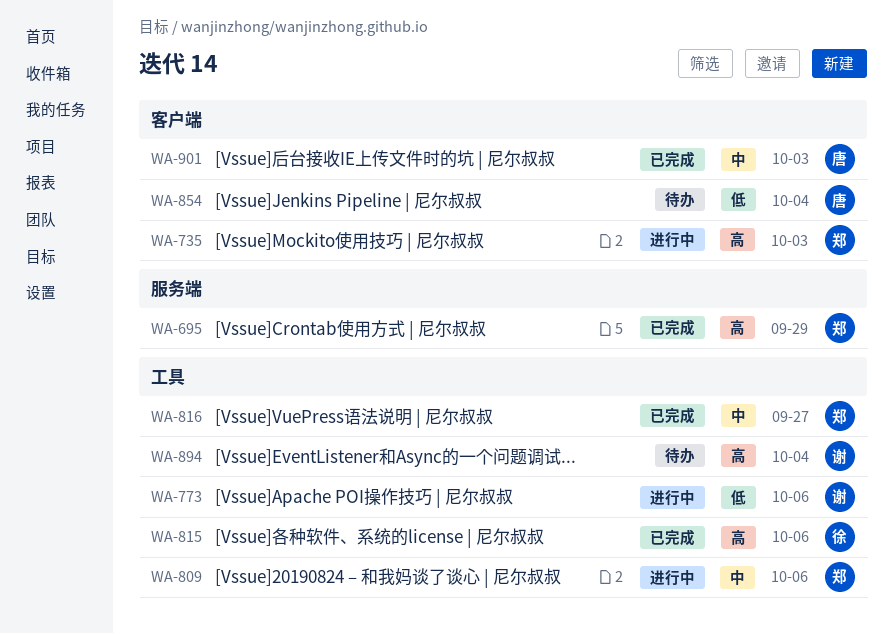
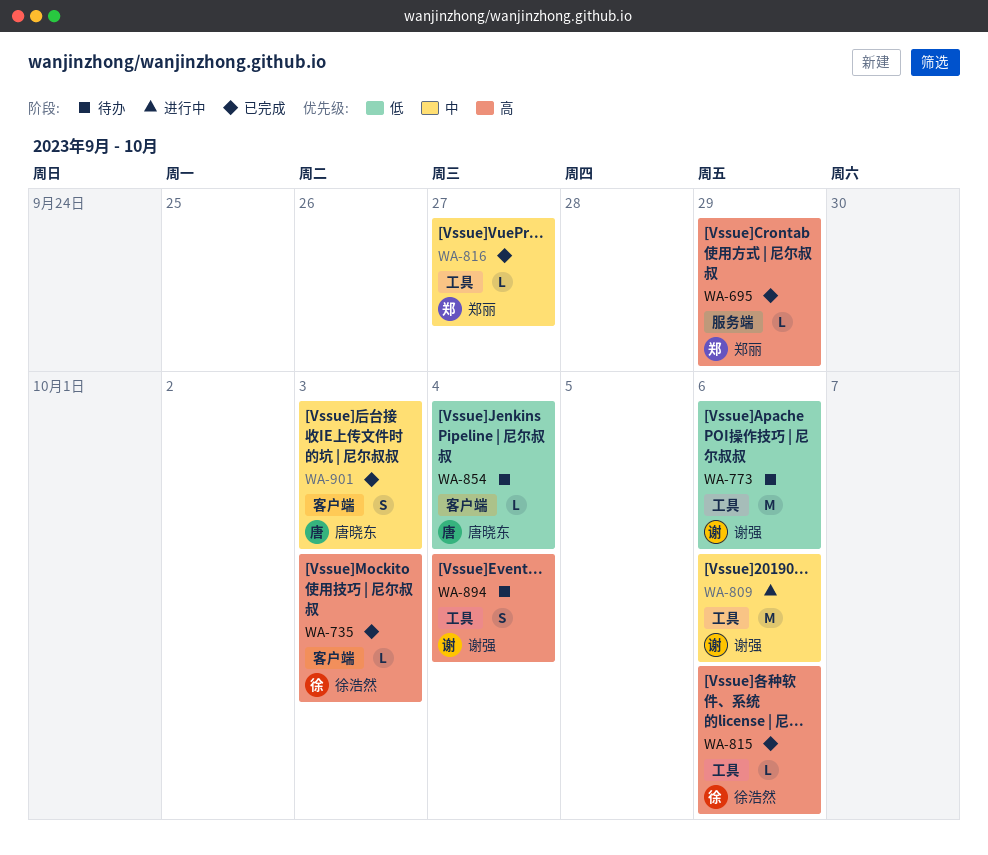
WA-735, status: 进行中 -> 已完成
WA-735, owner: 郑丽 -> 徐浩然
WA-773, status: 进行中 -> 待办
WA-809, owner: 郑丽 -> 谢强

